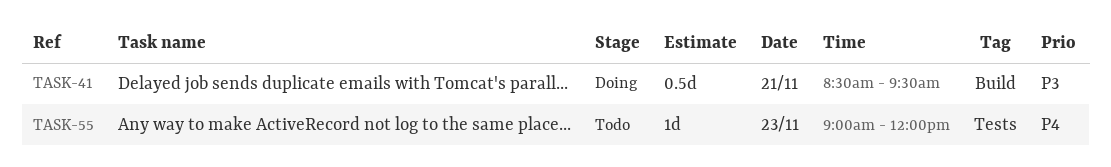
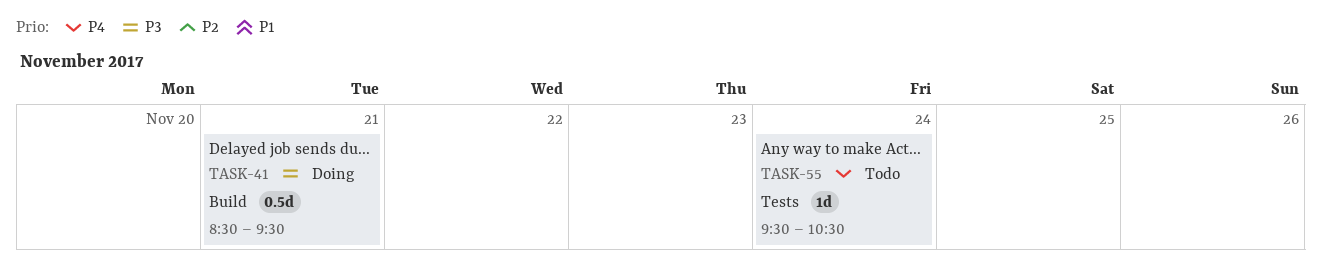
TASK-55, day: Nov 23 -> Nov 24
TASK-55, begins: 09:00 -> 09:30
TASK-55, ends: 12:00 -> 10:30

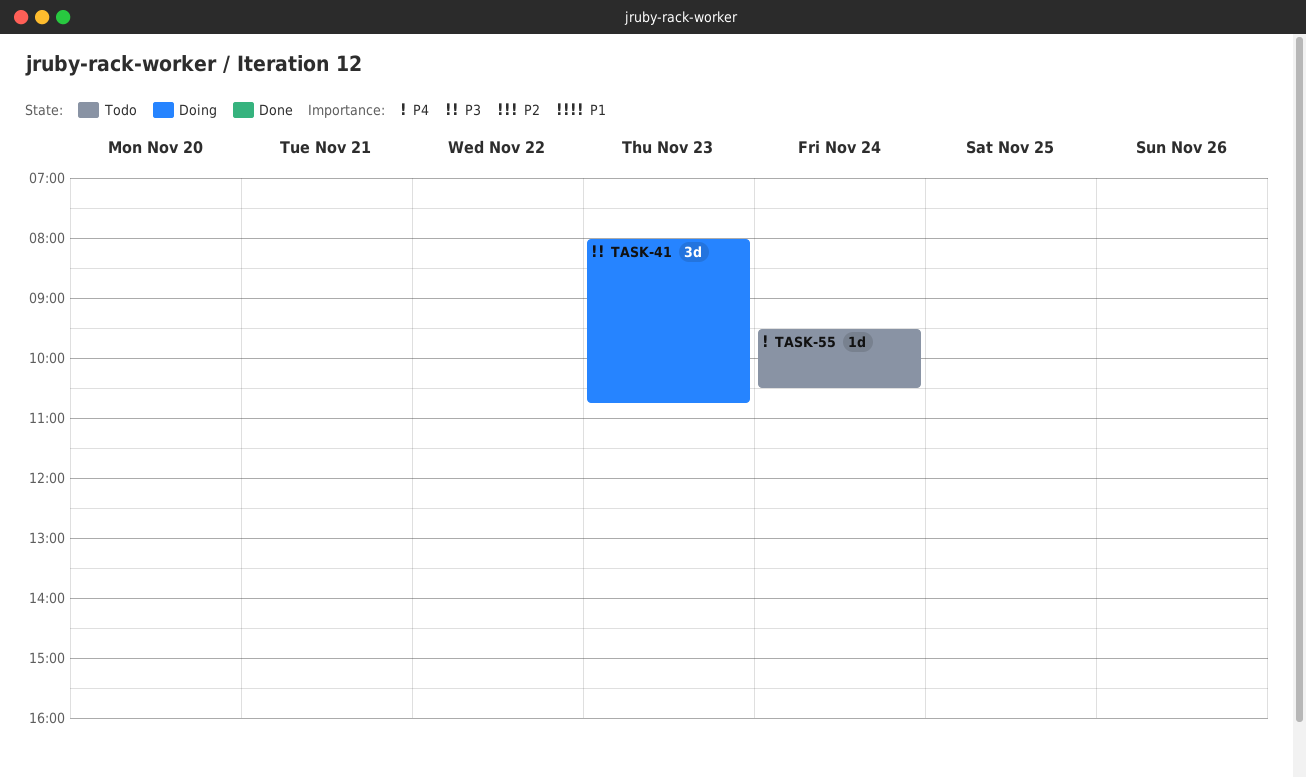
TASK-41, estimate: 0.5d -> 3d
TASK-41, day: Nov 21 -> Nov 23
TASK-41, begins: 08:30 -> 08:00
TASK-41, ends: 09:30 -> 10:45

